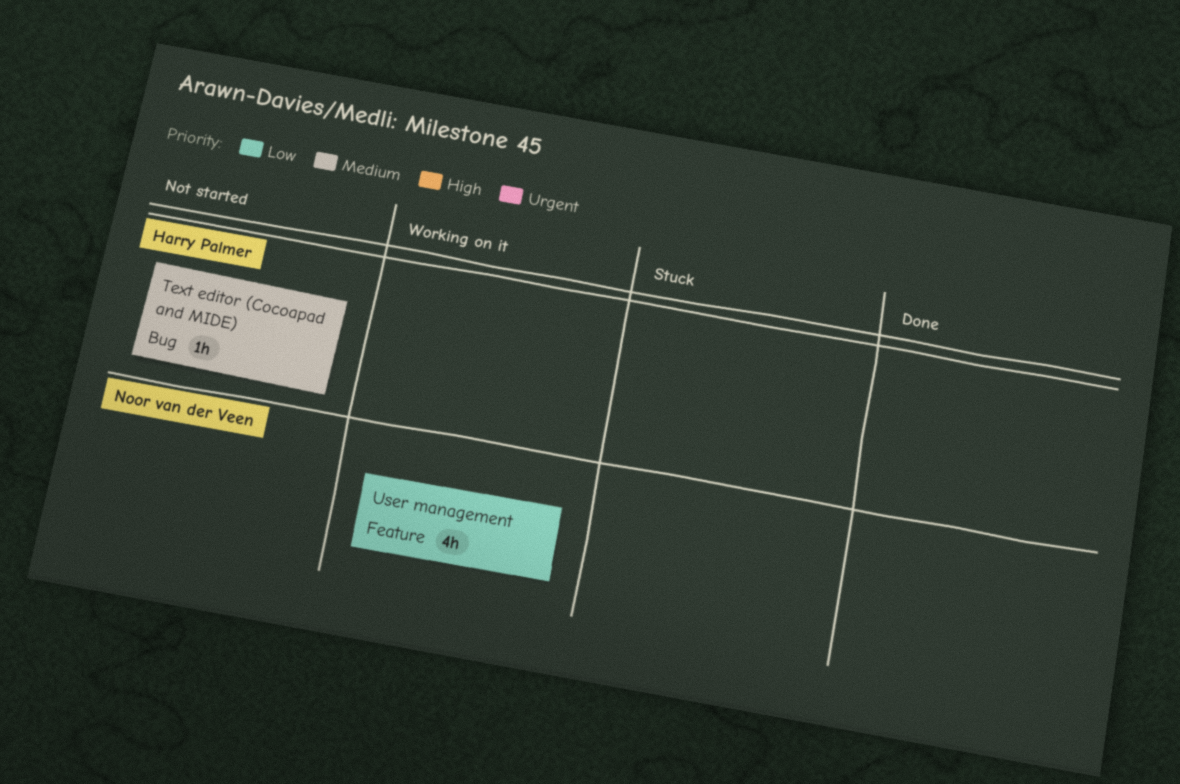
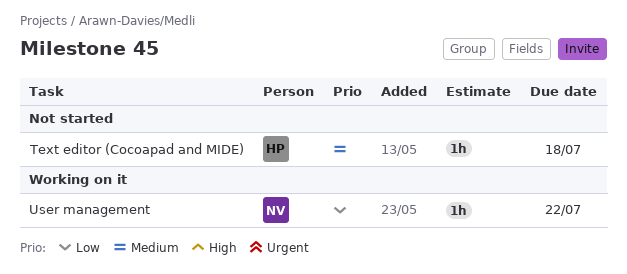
User management, estimate: 4h -> 1h

